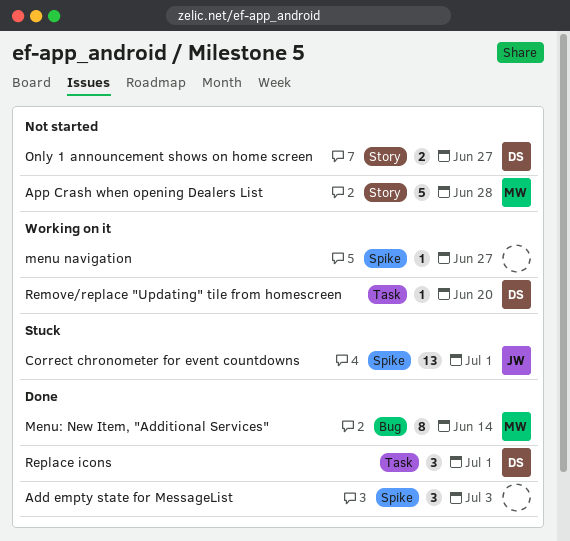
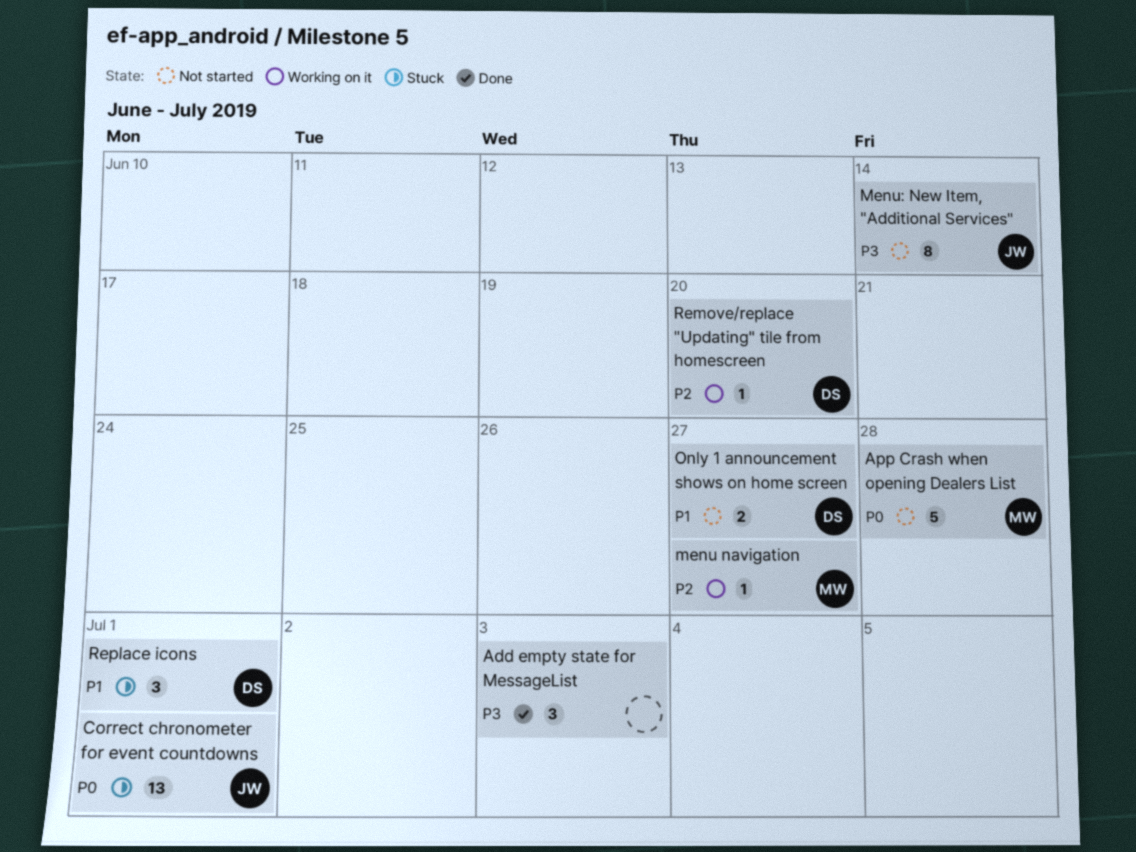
menu navigation, owner: none -> MW
Menu: New Item, "Additional Services", status: Done -> Not started
Menu: New Item, "Additional Services", owner: MW -> JW
Replace icons, status: Done -> Stuck

